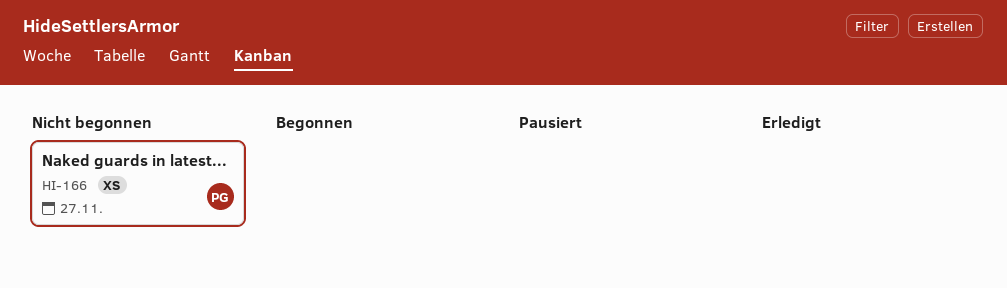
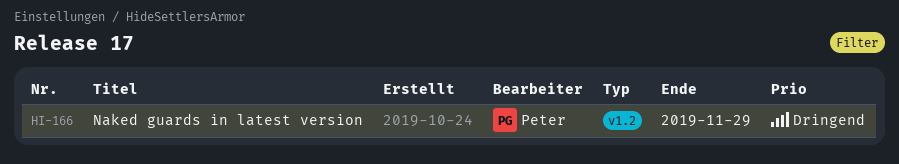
HI-166, due: Nov 27 -> Nov 29

